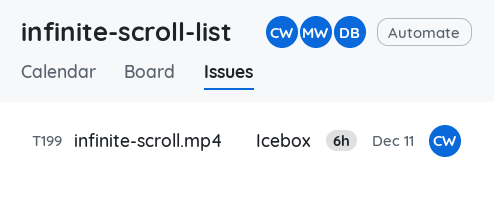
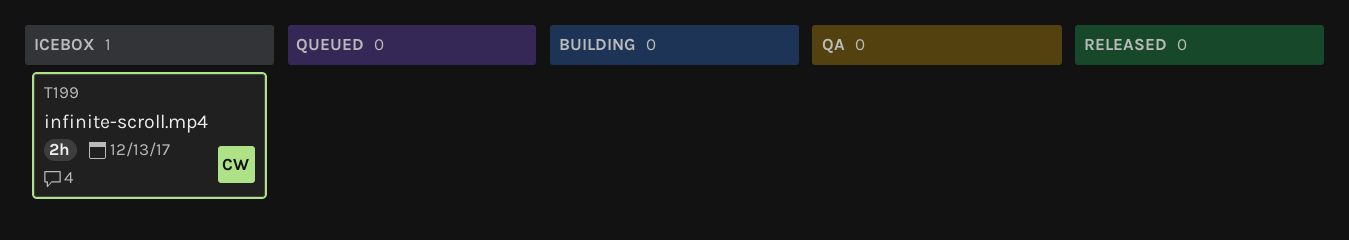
T199, estimate: 6h -> 2h
T199, due: Dec 11 -> Dec 13

